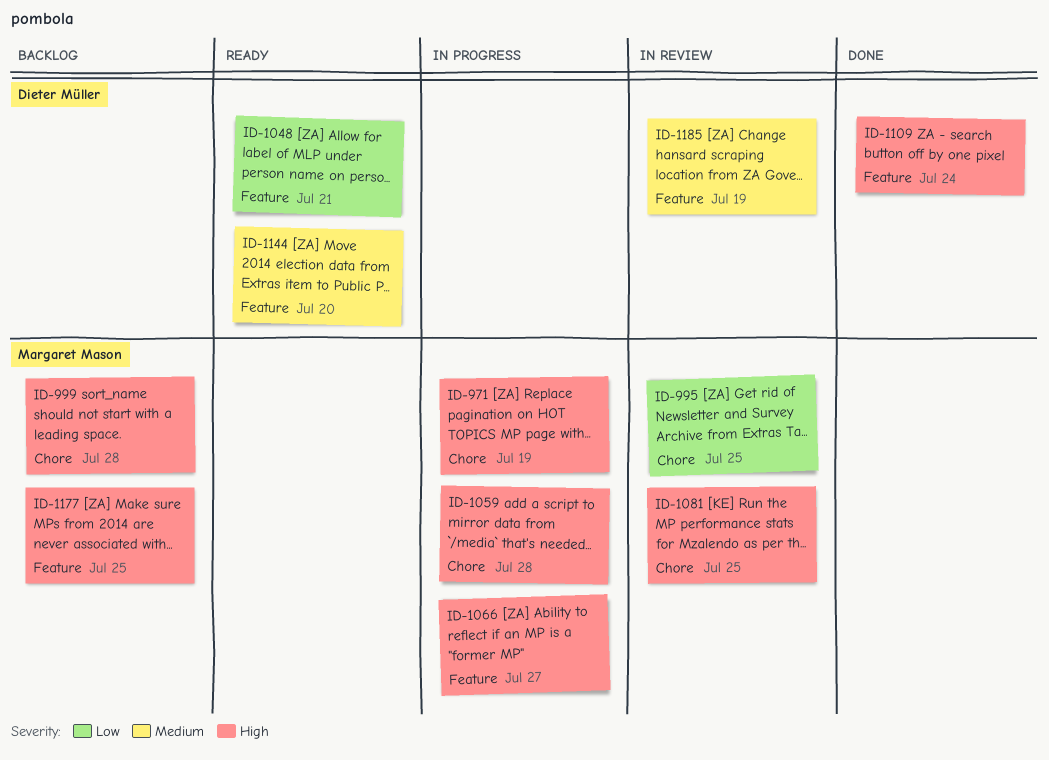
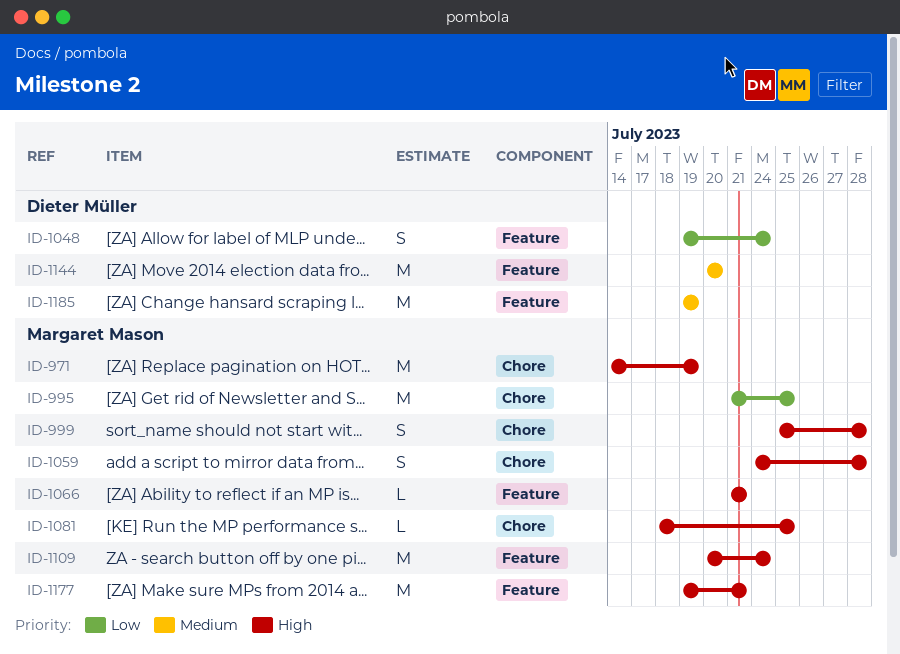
ID-1048, due: Jul 21 -> Jul 24
ID-1066, due: Jul 27 -> Jul 21
ID-1109, owner: Dieter Müller -> Margaret Mason
ID-1177, due: Jul 25 -> Jul 21

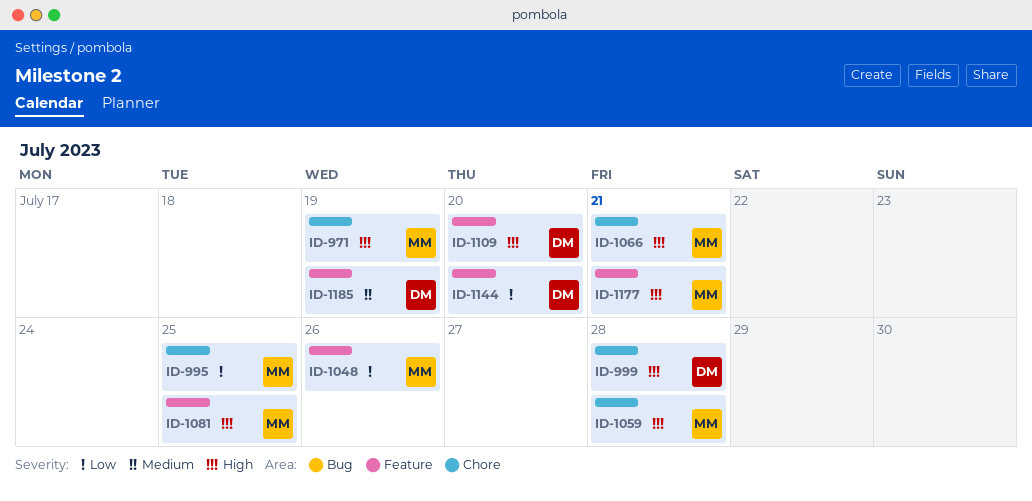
ID-999, owner: Margaret Mason -> Dieter Müller
ID-1048, owner: Dieter Müller -> Margaret Mason
ID-1048, due: Jul 24 -> Jul 26
ID-1066, label: Feature -> Chore
ID-1081, label: Chore -> Feature
ID-1109, owner: Margaret Mason -> Dieter Müller
ID-1109, due: Jul 24 -> Jul 20
ID-1144, priority: Medium -> Low

